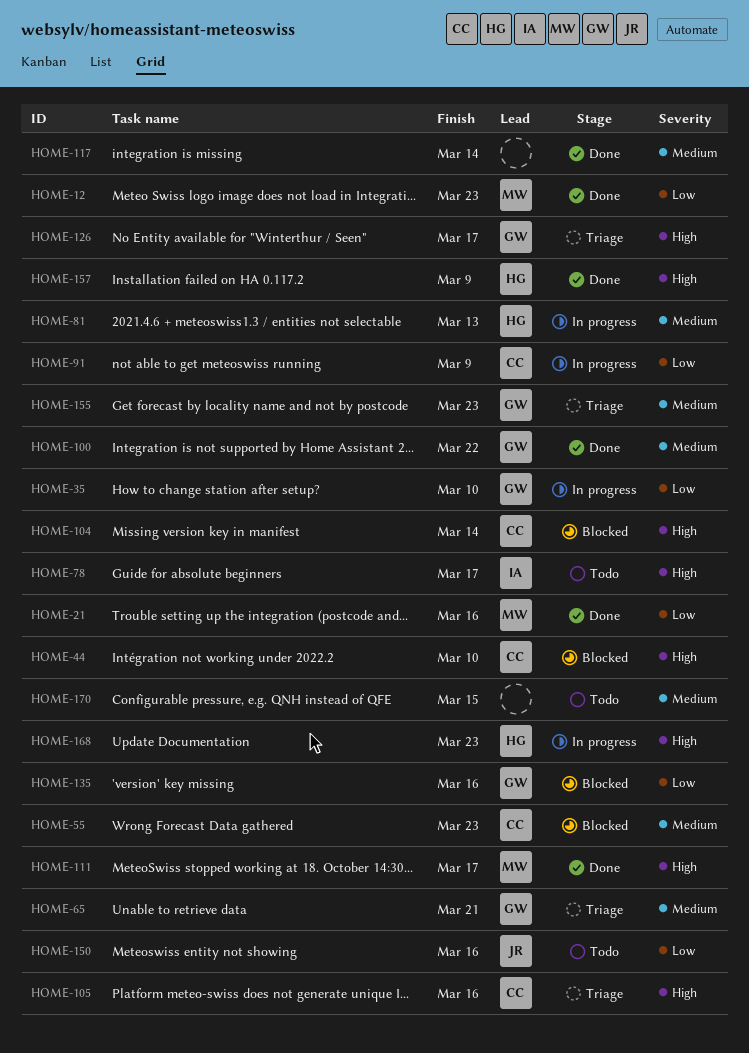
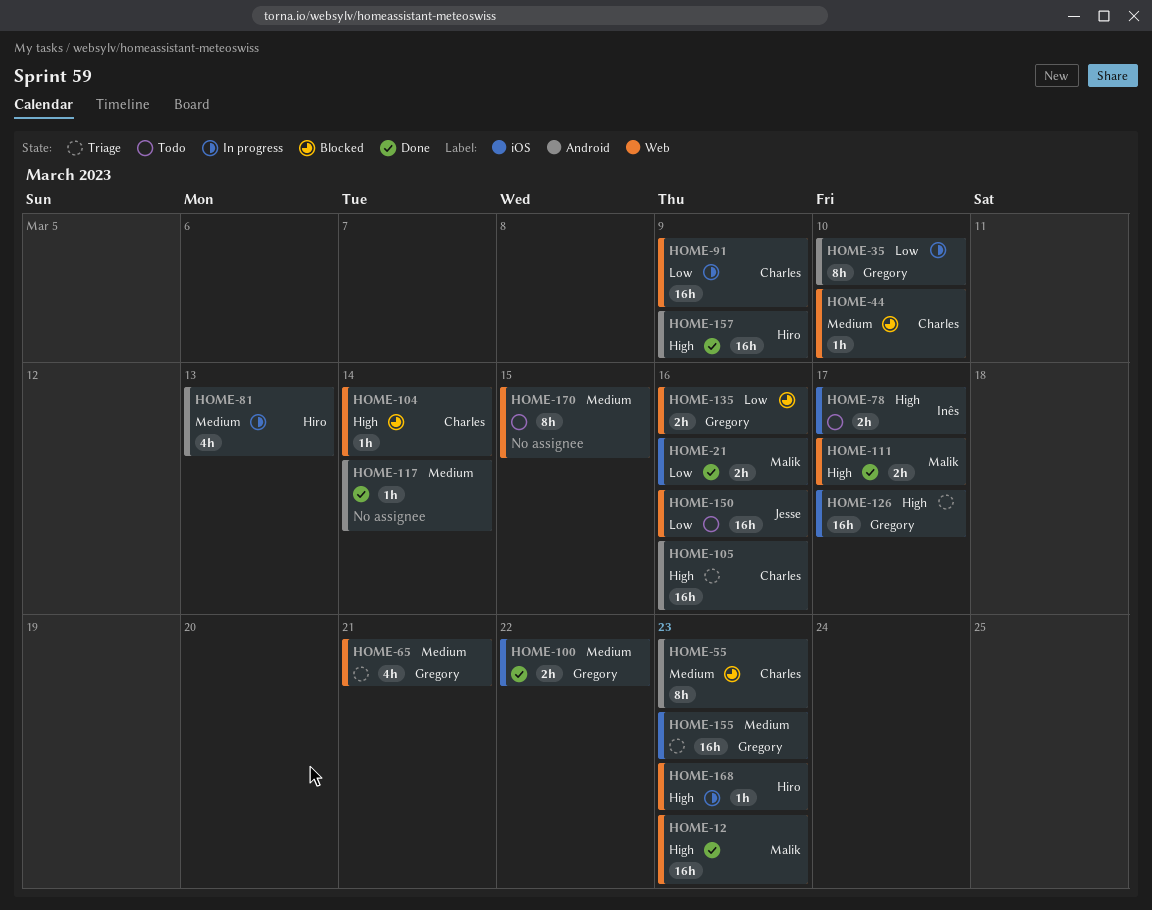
HOME-12, priority: Low -> High
HOME-44, priority: High -> Medium

